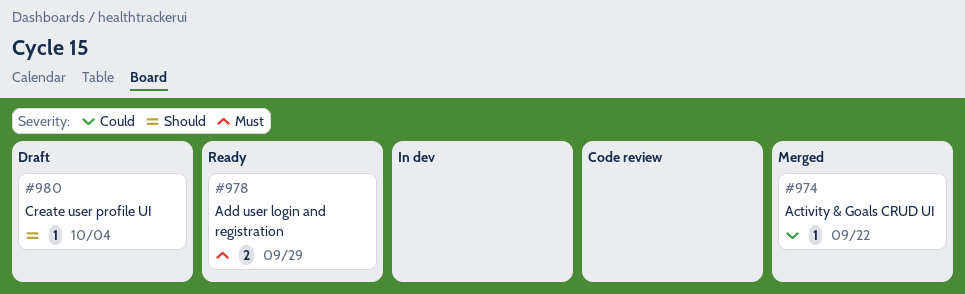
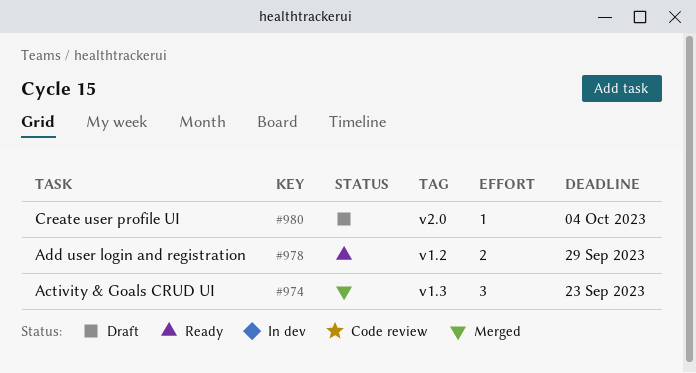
#974, estimate: 1 -> 3
#974, due: Sep 22 -> Sep 23

